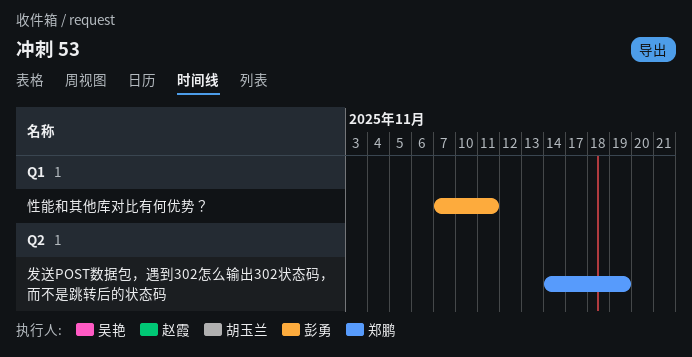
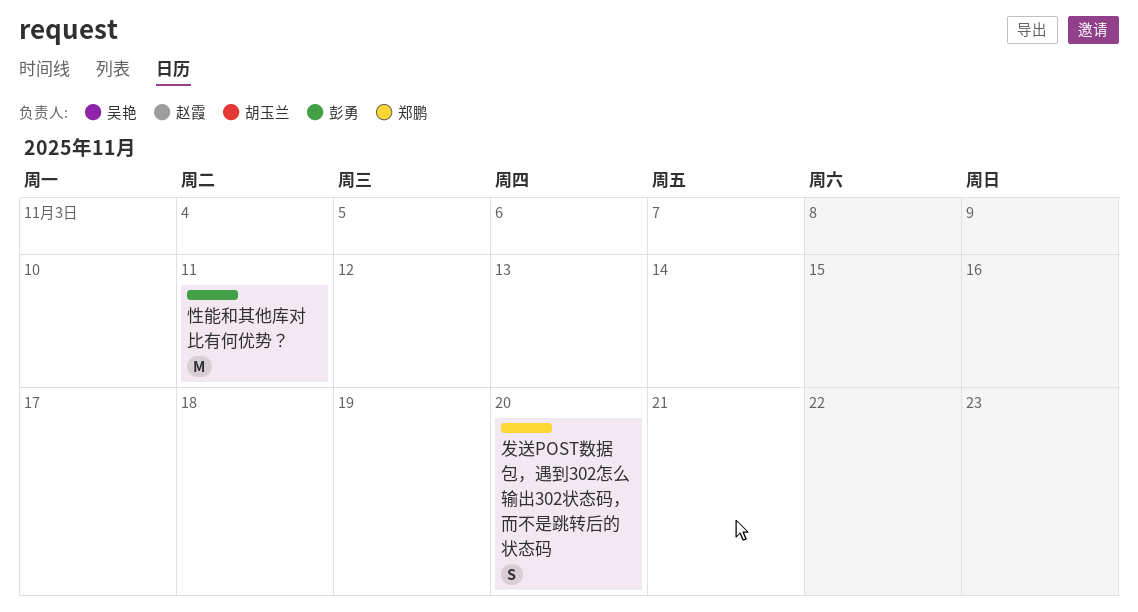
发送POST数据包，遇到302怎么输出302状态码，而不是跳转后的状态码, due: Nov 19 -> Nov 20

